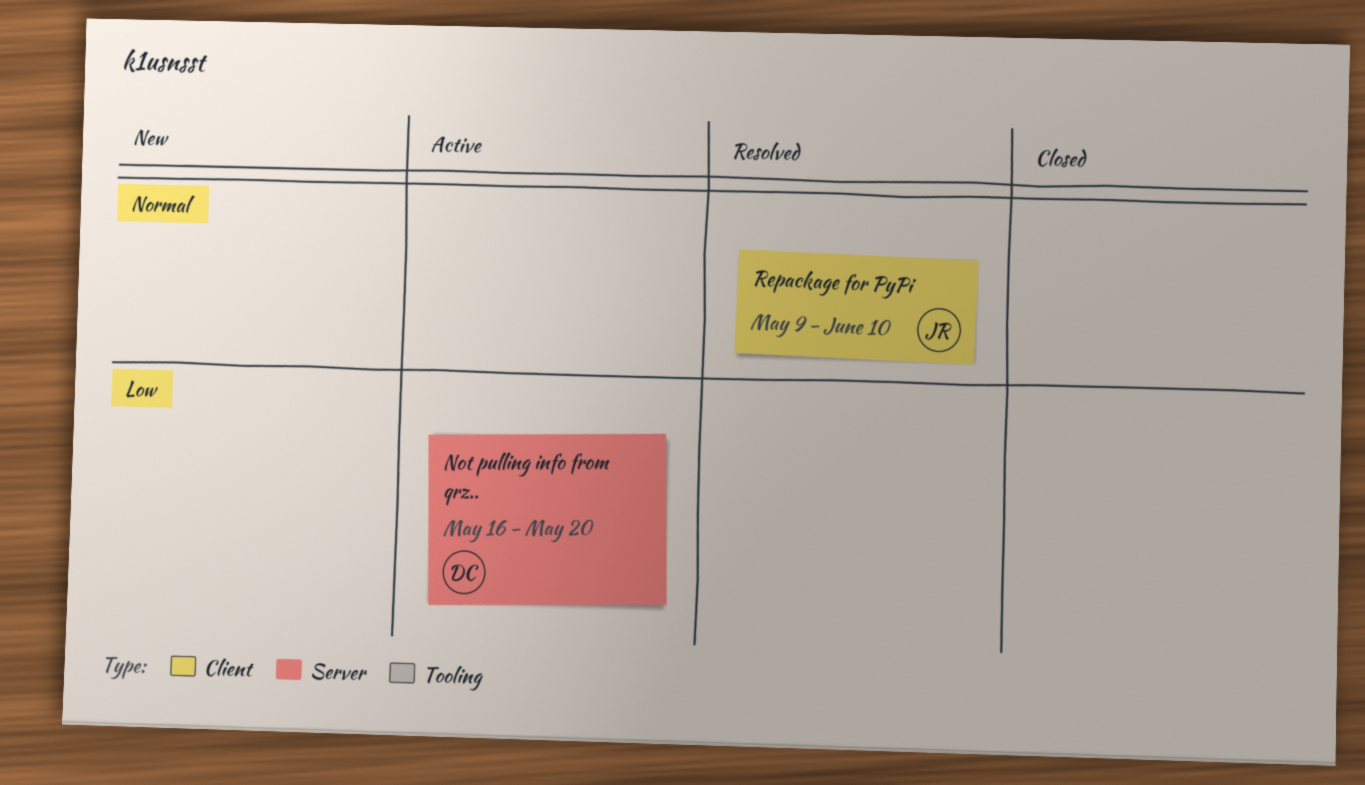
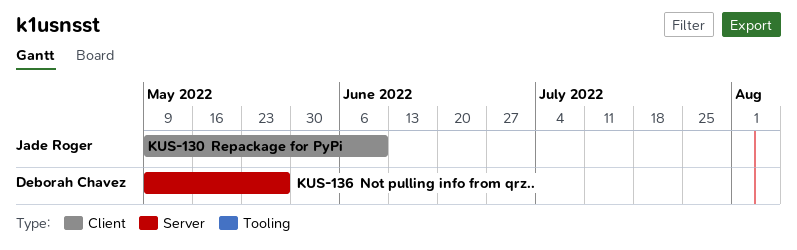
Not pulling info from qrz.., start: May 16 -> May 9
Not pulling info from qrz.., due: May 20 -> May 27

